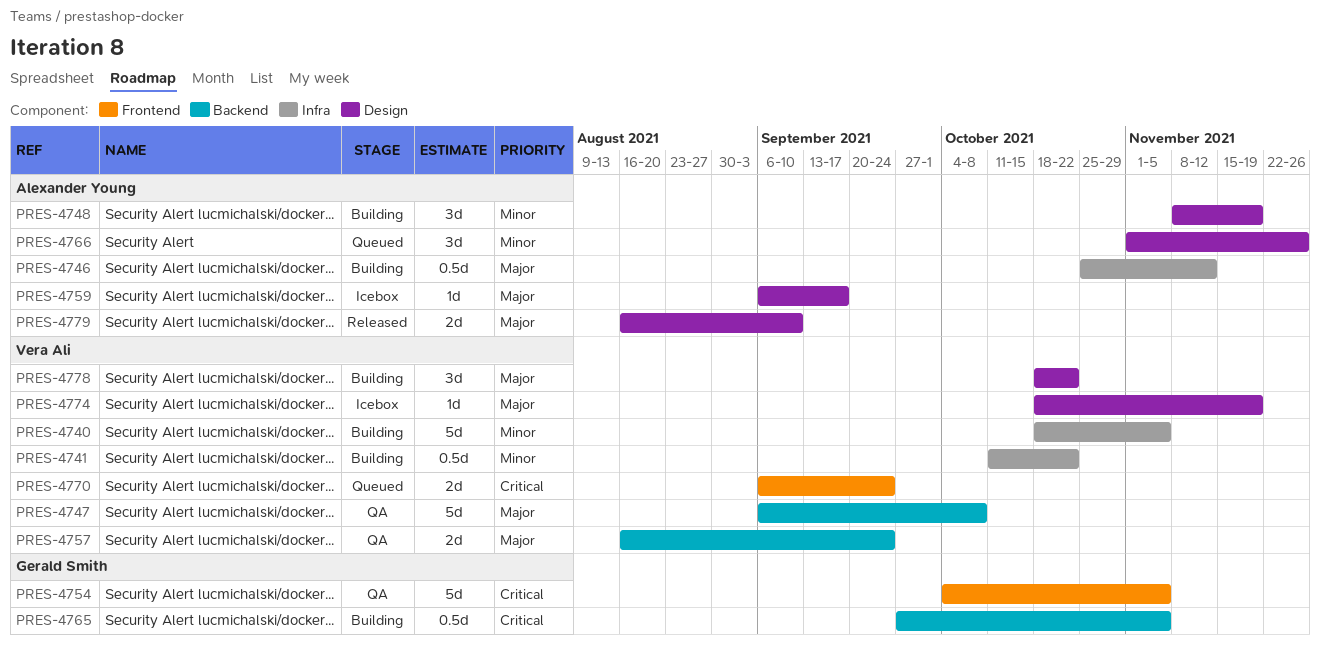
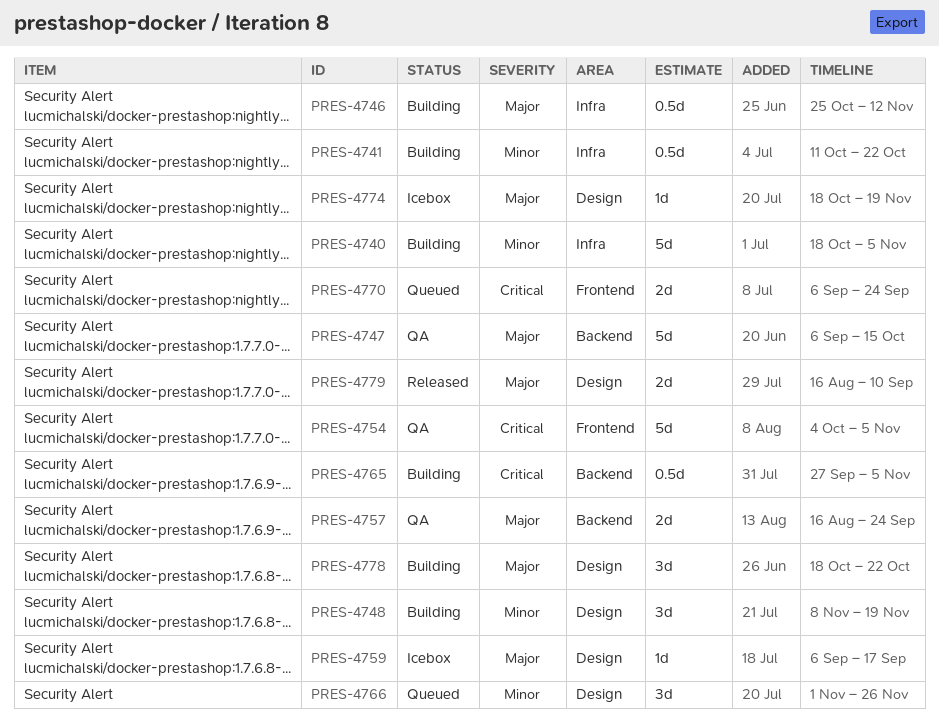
PRES-4747, due: Oct 8 -> Oct 15

